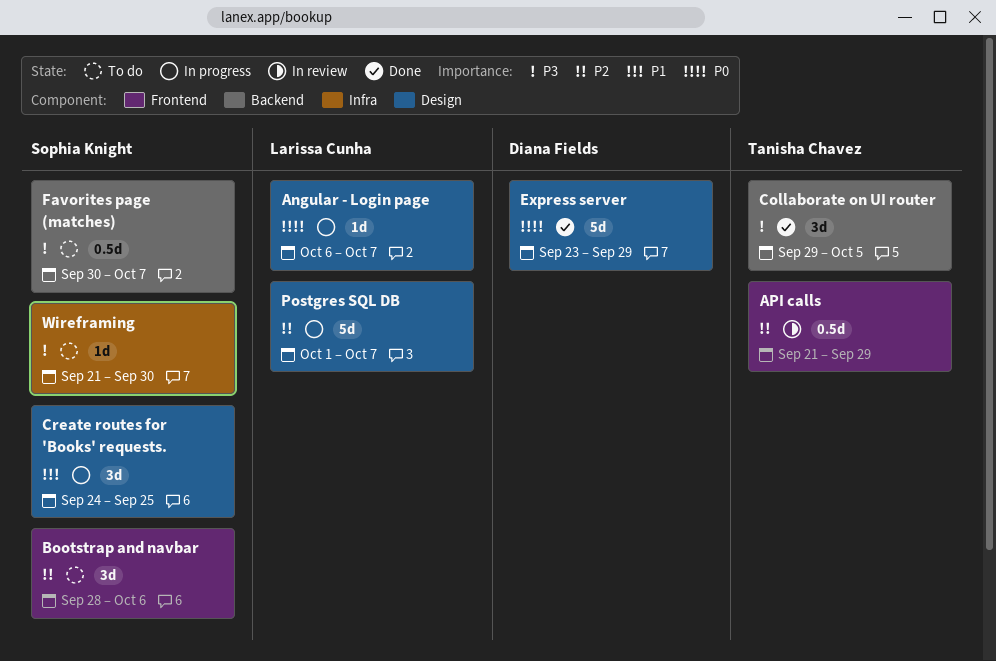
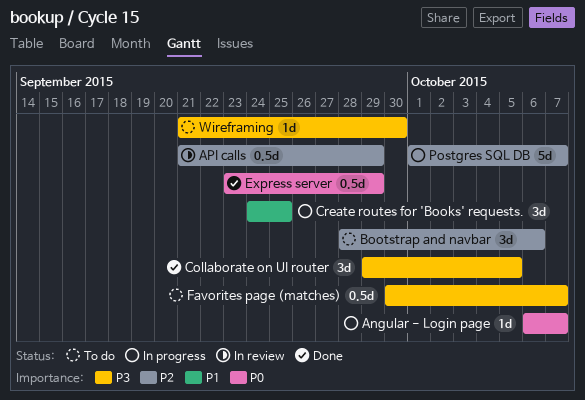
Express server, estimate: 5d -> 0.5d

